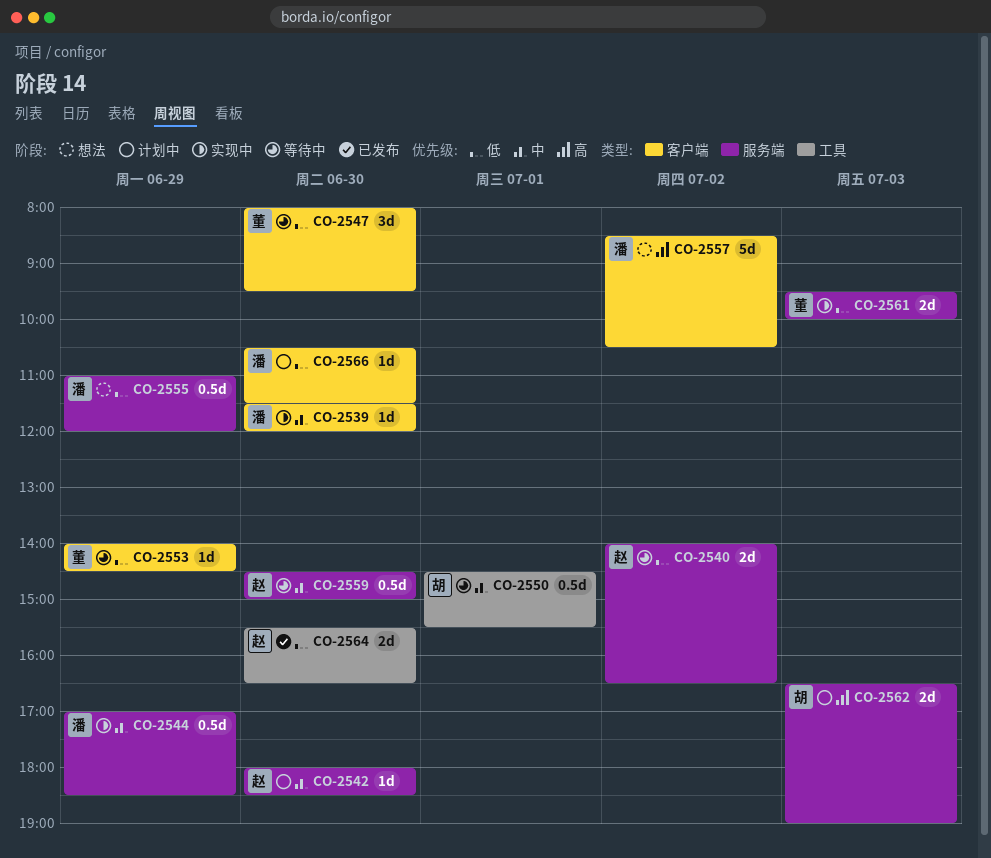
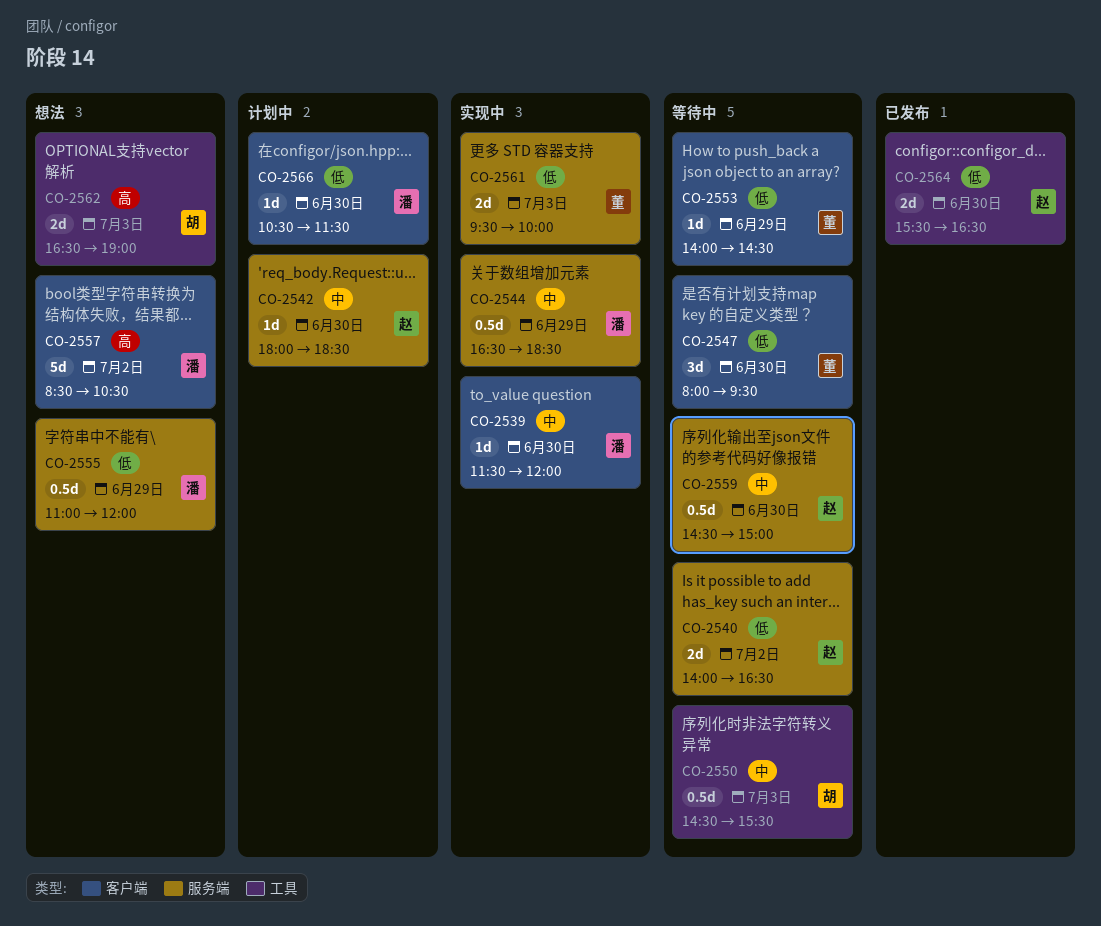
CO-2544, begins: 17:00 -> 16:30
CO-2550, day: Jul 1 -> Jul 3
CO-2562, status: 计划中 -> 想法
CO-2562, label: 服务端 -> 工具

